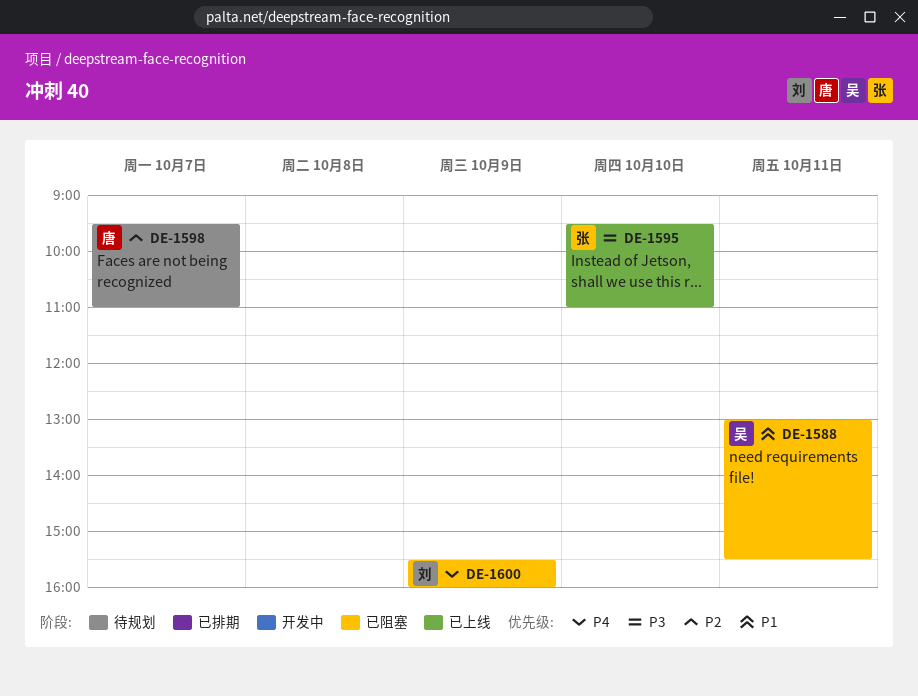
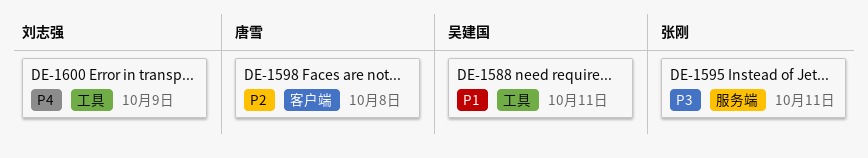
DE-1595, day: Oct 10 -> Oct 11
DE-1598, day: Oct 7 -> Oct 8

